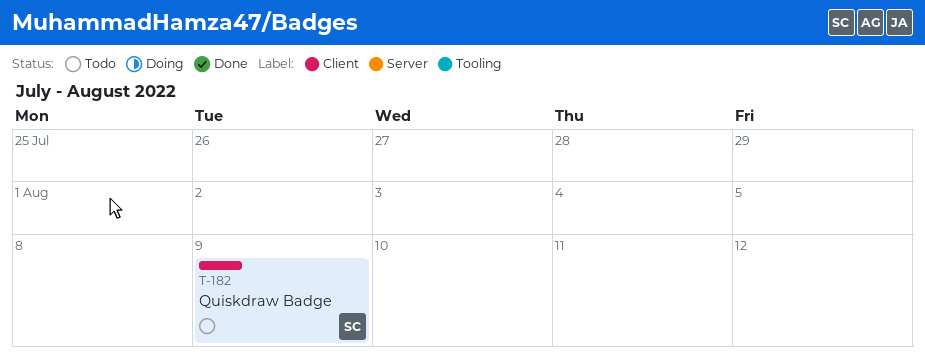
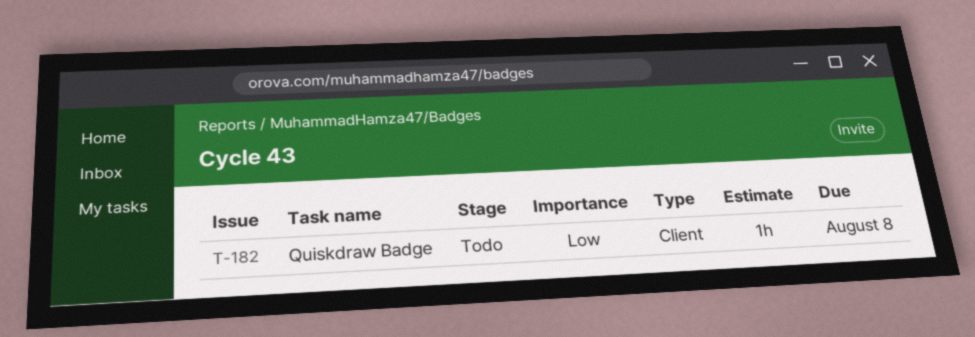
T-182, due: Aug 9 -> Aug 8

